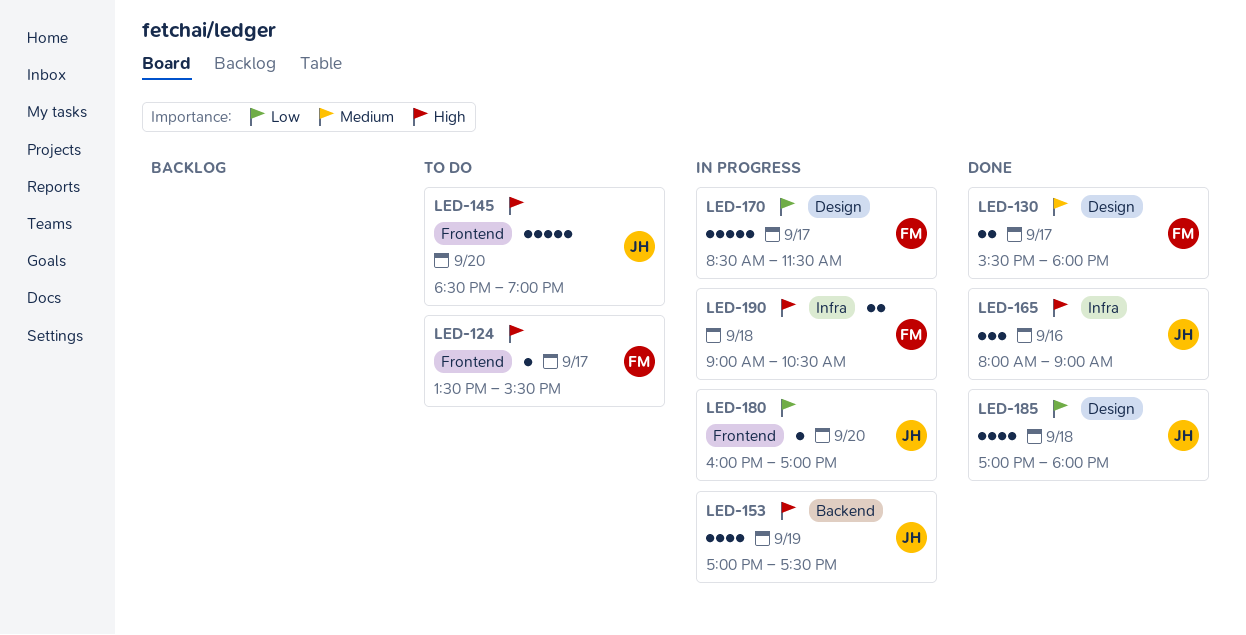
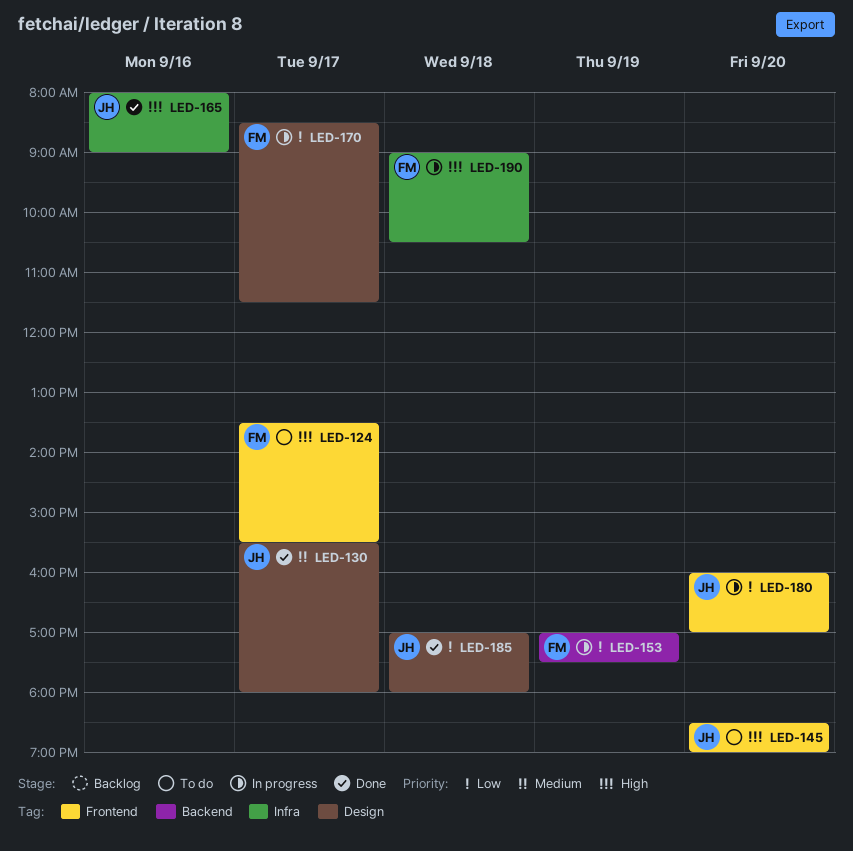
LED-130, owner: FM -> JH
LED-153, owner: JH -> FM
LED-153, priority: High -> Low

